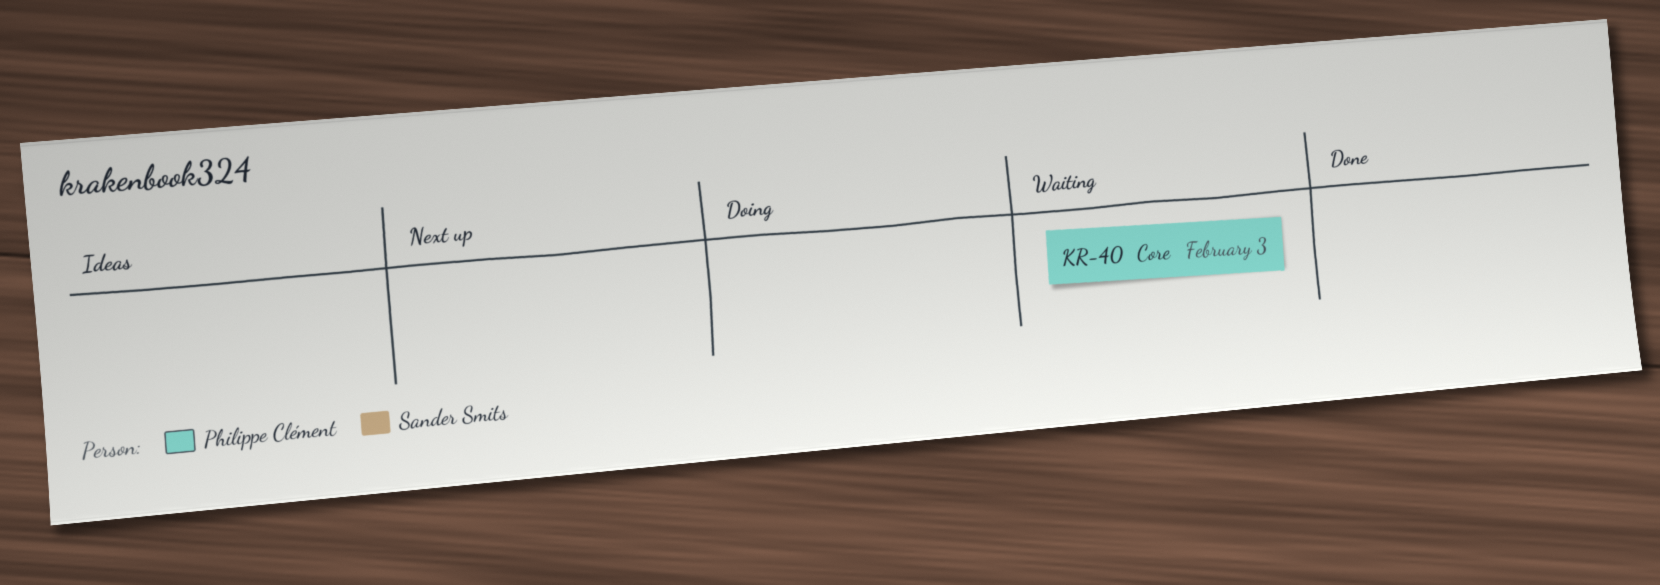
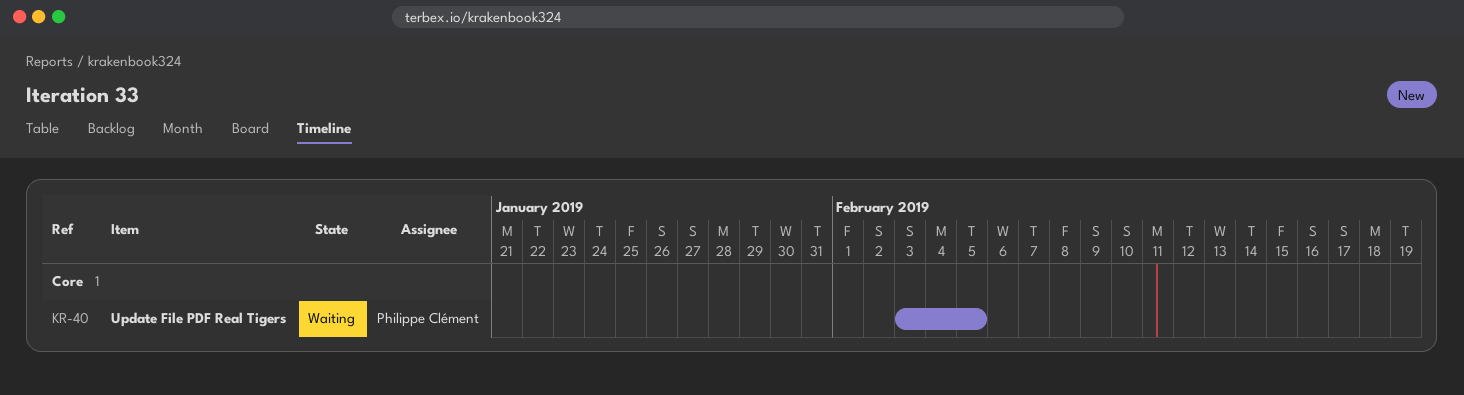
KR-40, due: Feb 3 -> Feb 5

